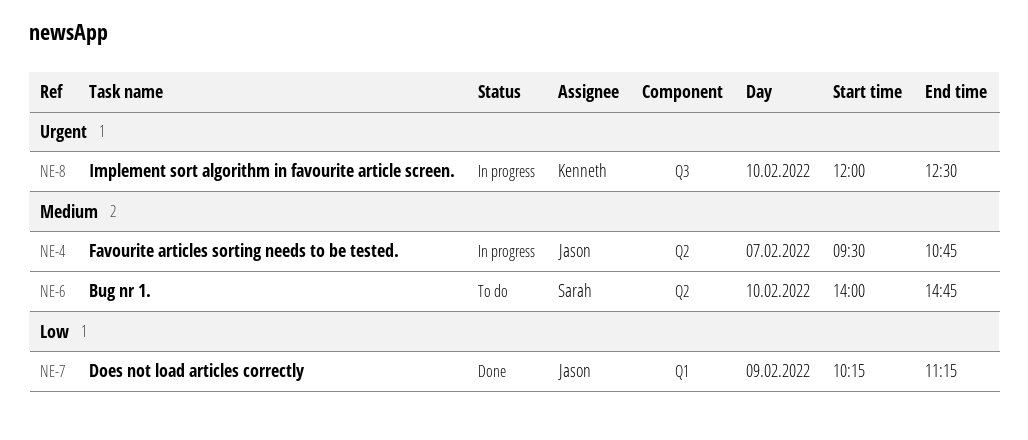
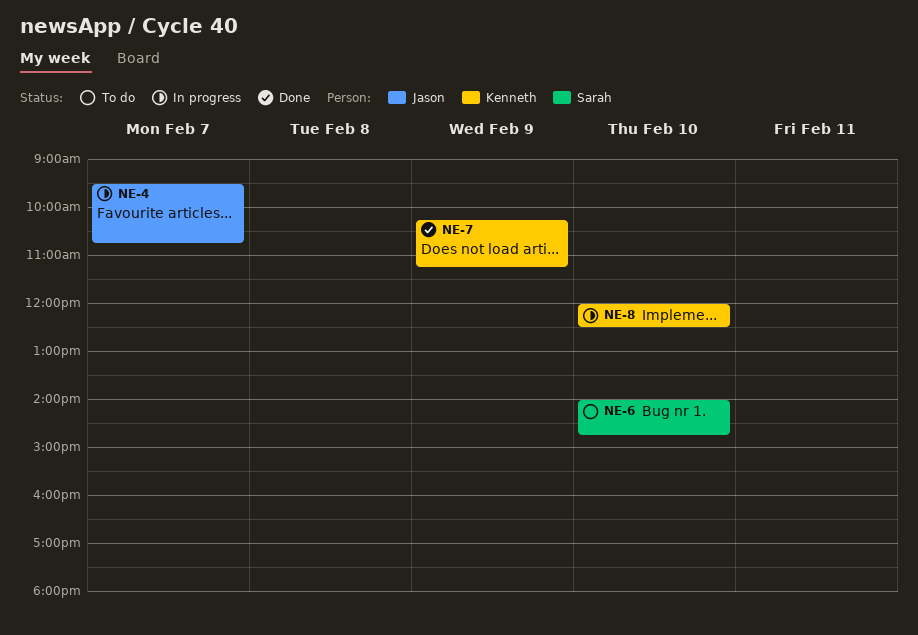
NE-7, owner: Jason -> Kenneth

